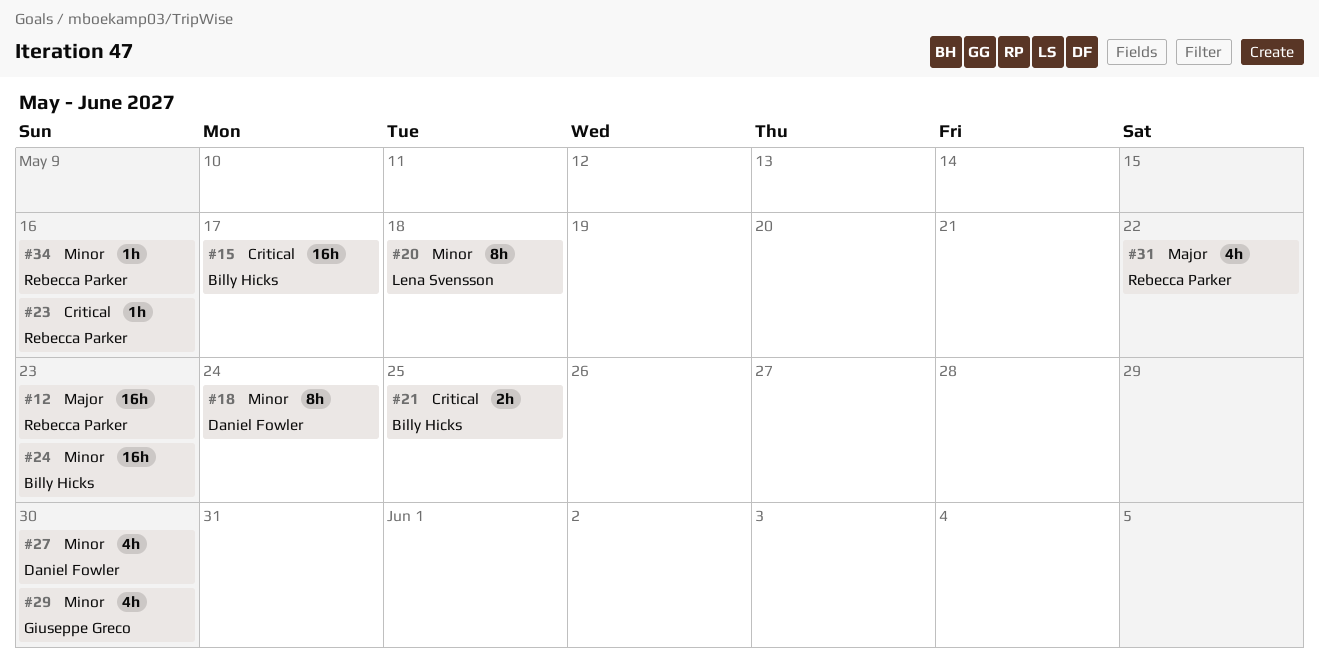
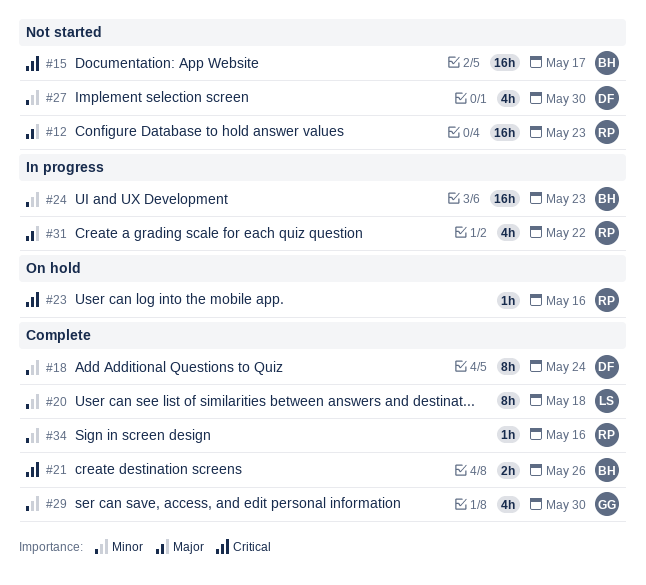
#21, due: May 25 -> May 26

